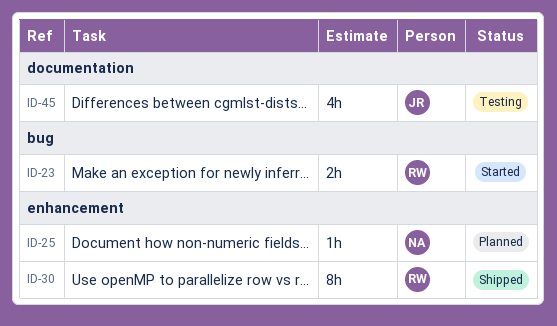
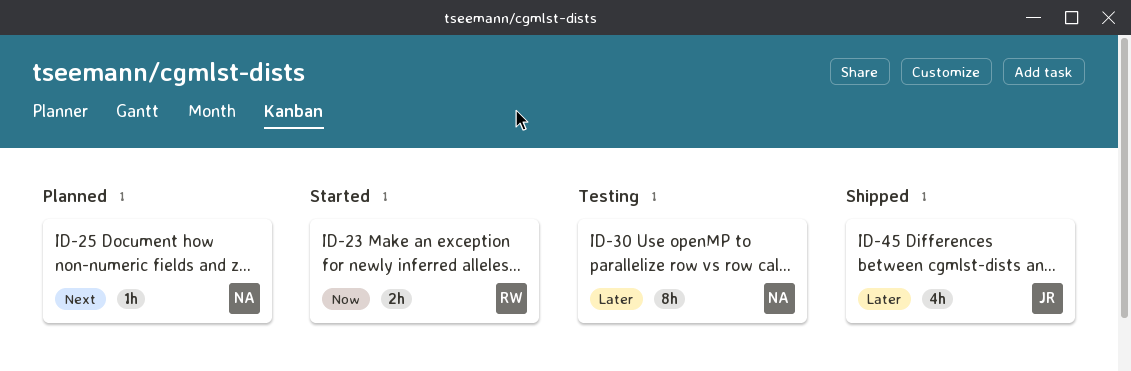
ID-30, status: Shipped -> Testing
ID-30, owner: RW -> NA
ID-45, status: Testing -> Shipped

